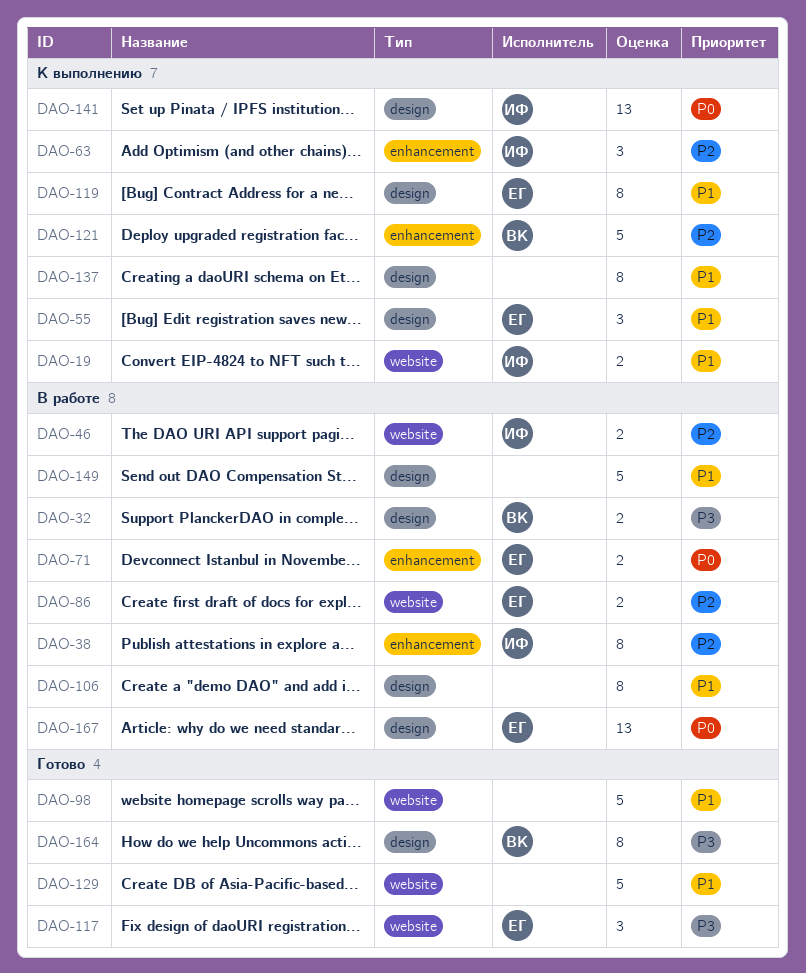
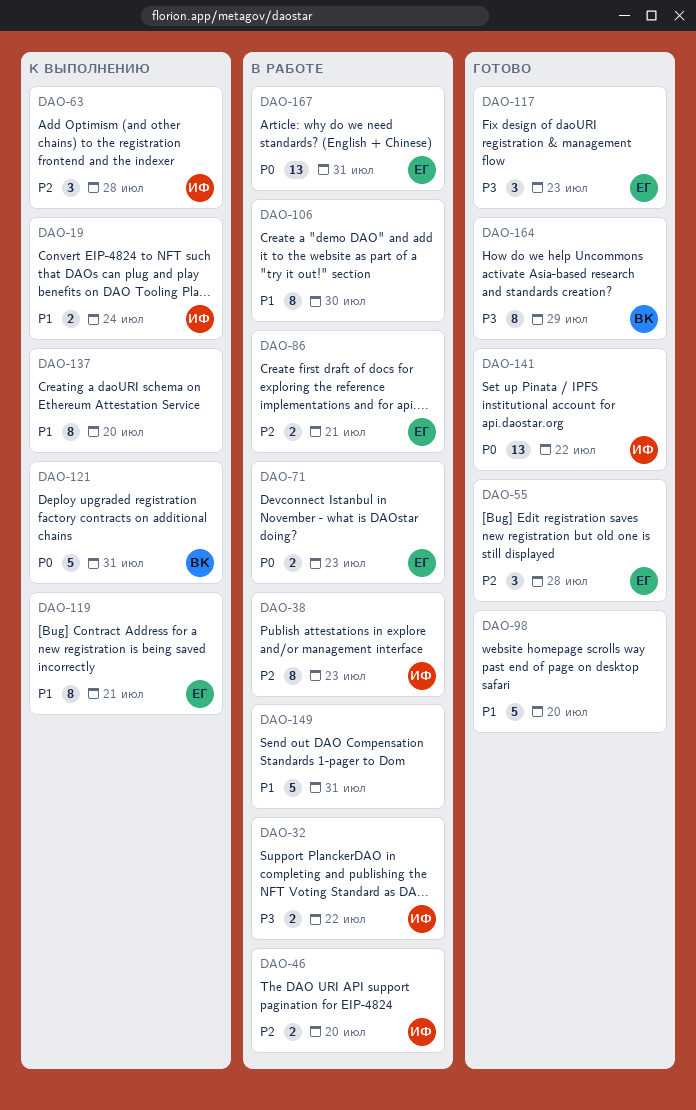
DAO-32, owner: ВК -> ИФ
DAO-55, status: К выполнению -> Готово
DAO-55, priority: P1 -> P2
DAO-121, priority: P2 -> P0
DAO-129: present -> none
DAO-141, status: К выполнению -> Готово

